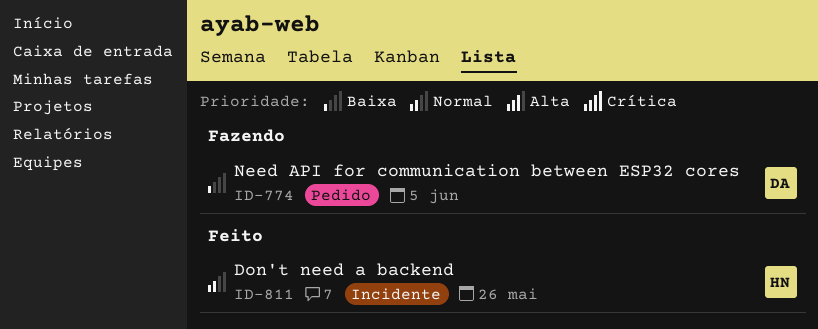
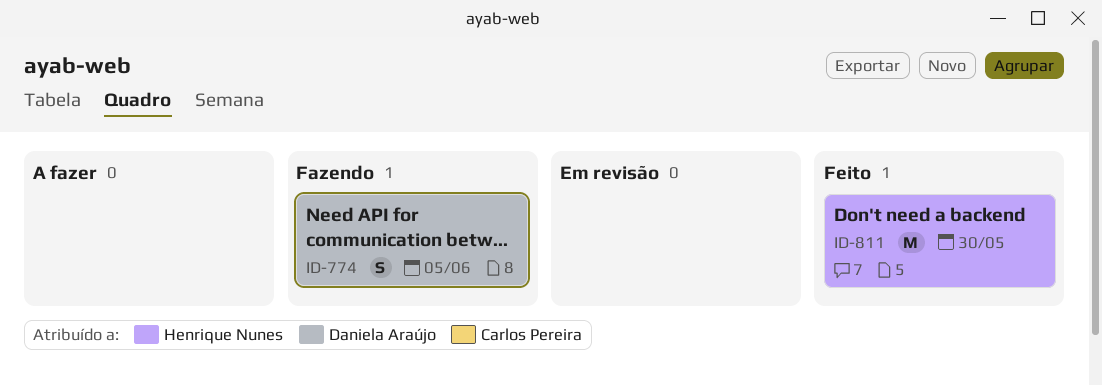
ID-811, due: May 26 -> May 30

